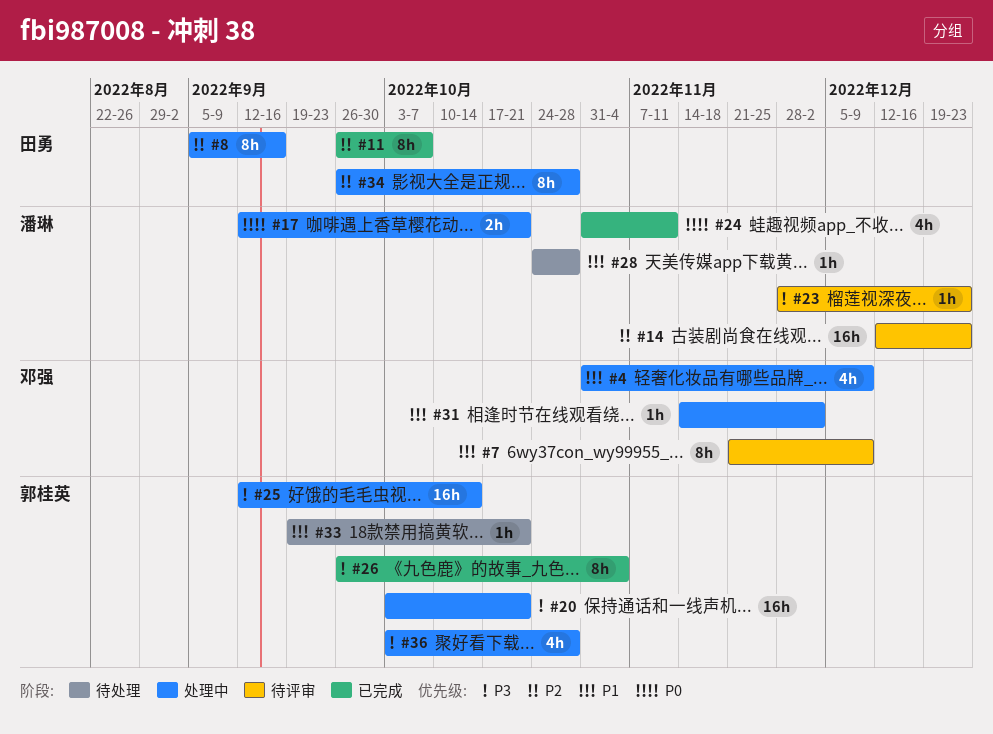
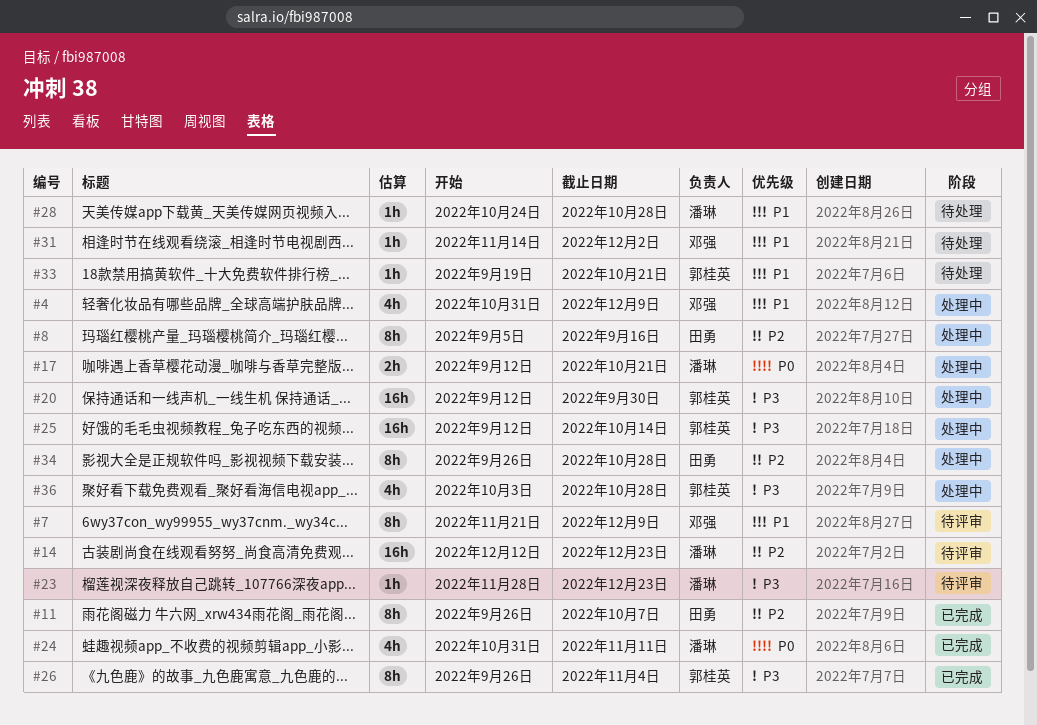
#20, start: Oct 3 -> Sep 12
#20, due: Oct 21 -> Sep 30
#31, status: 处理中 -> 待处理

